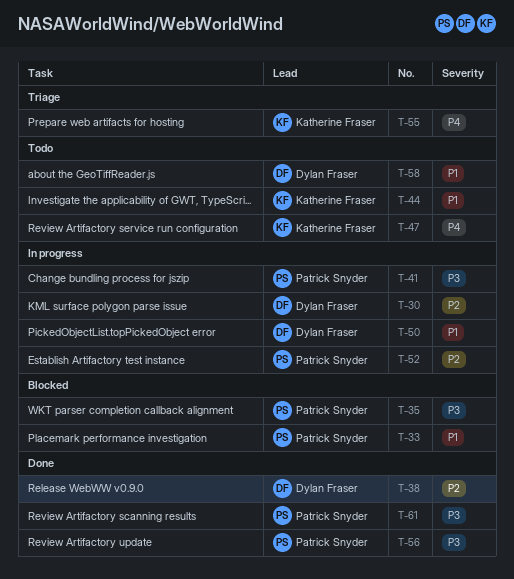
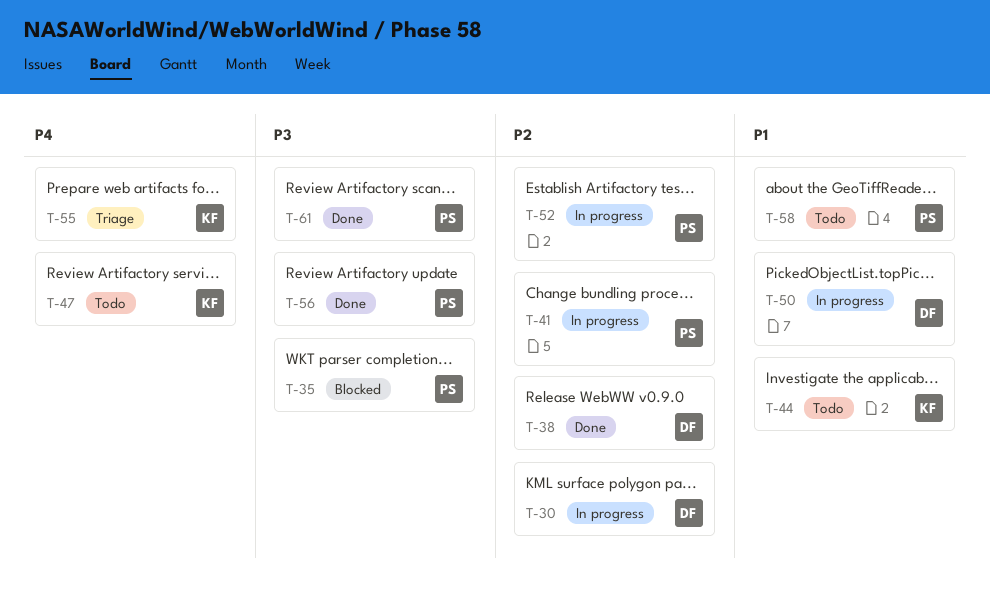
T-33: present -> none
T-41, priority: P3 -> P2
T-58, owner: Dylan Fraser -> Patrick Snyder

